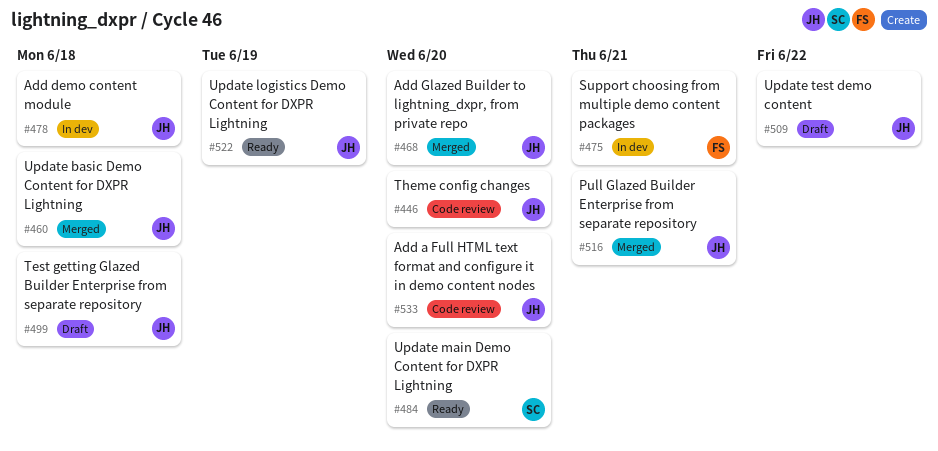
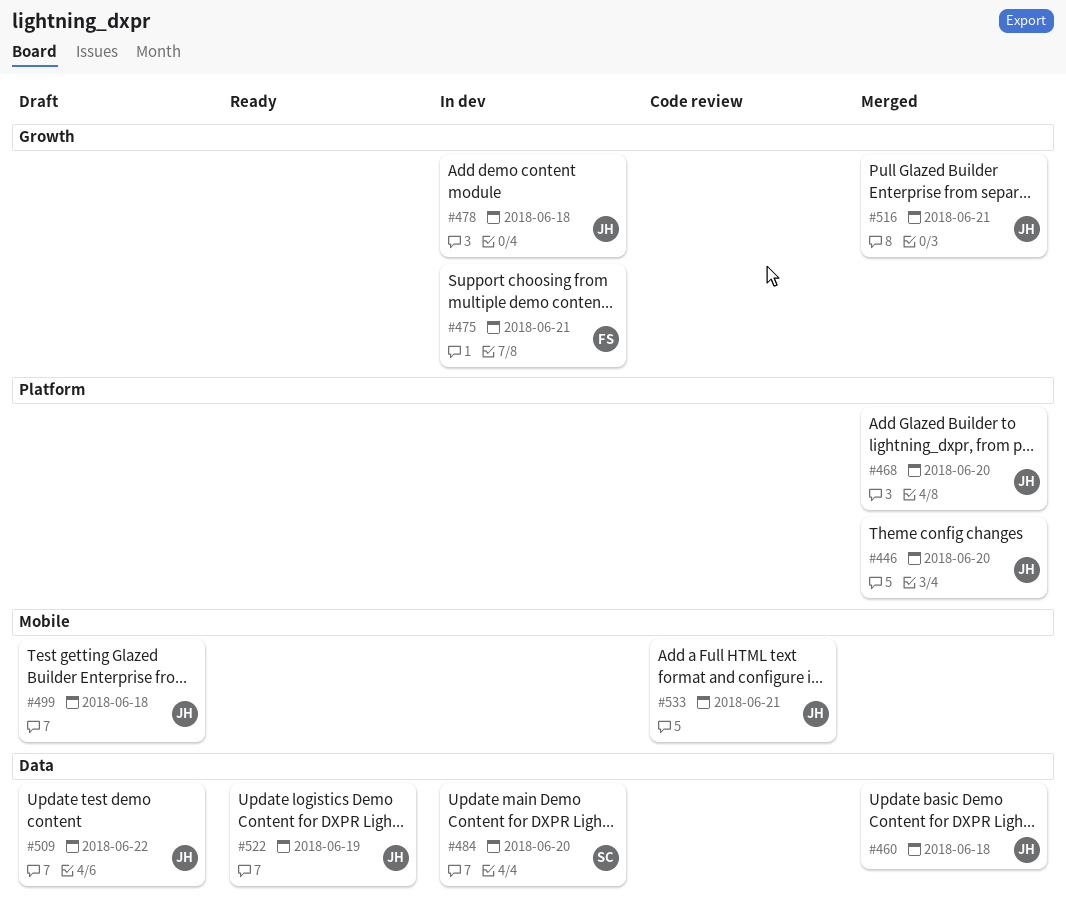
#446, status: Code review -> Merged
#484, status: Ready -> In dev
#533, due: Jun 20 -> Jun 21

